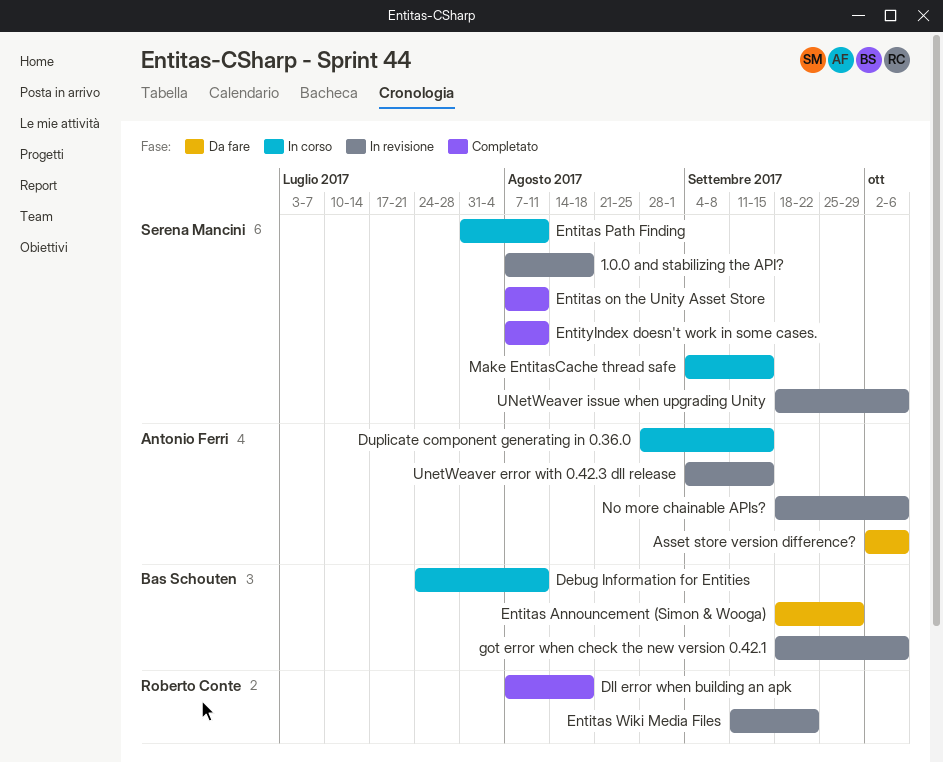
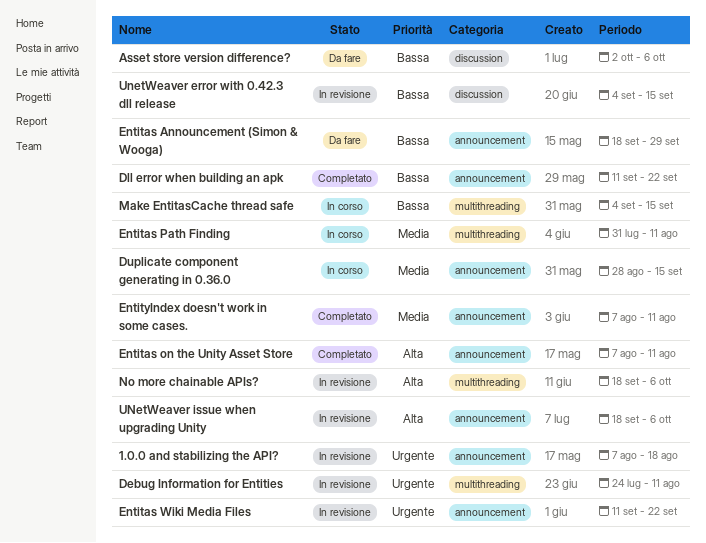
Debug Information for Entities, status: In corso -> In revisione
Dll error when building an apk, start: Aug 7 -> Sep 11
Dll error when building an apk, due: Aug 18 -> Sep 22
got error when check the new version 0.42.1: present -> none

